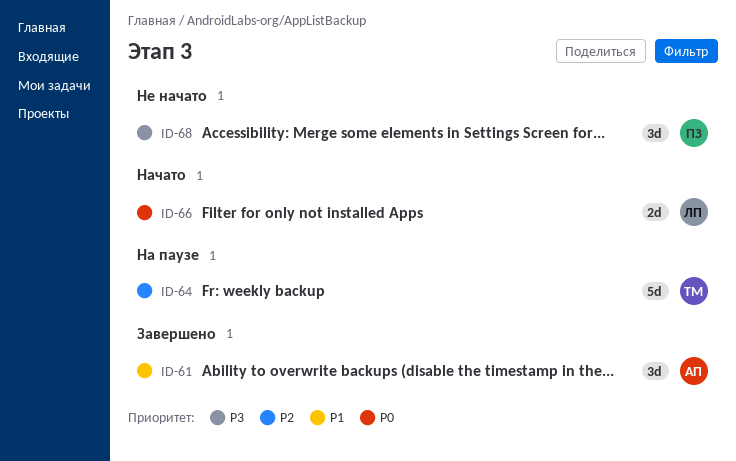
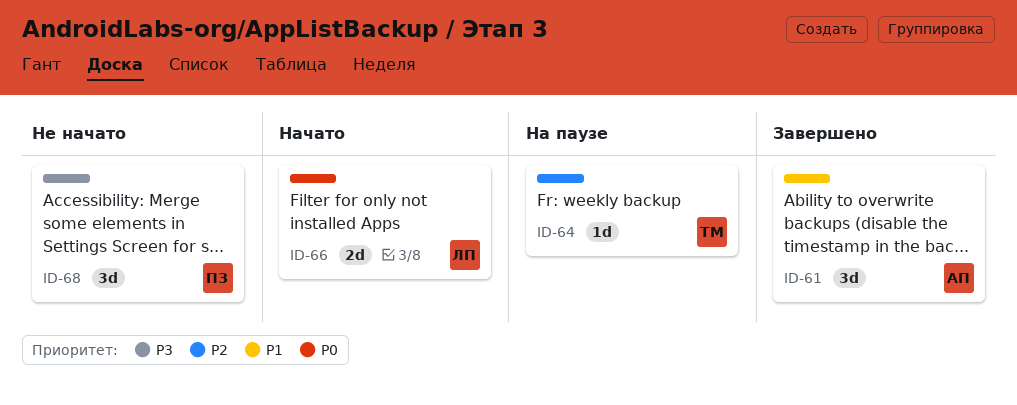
ID-64, estimate: 5d -> 1d

